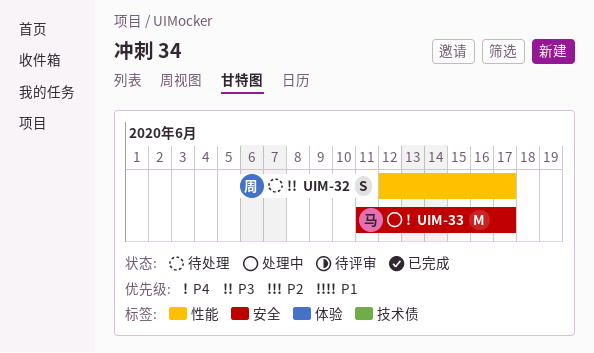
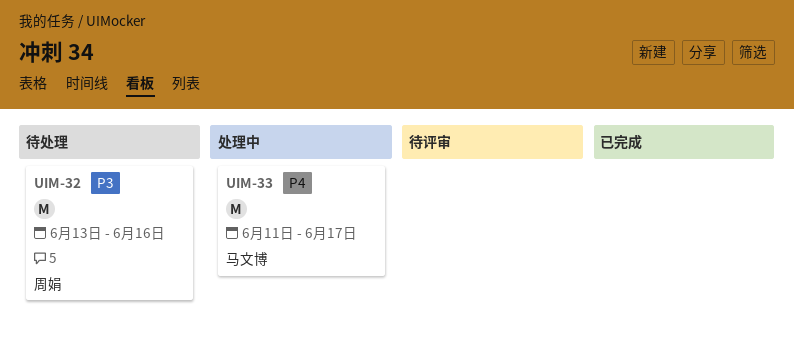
UIM-32, estimate: S -> M
UIM-32, start: Jun 12 -> Jun 13
UIM-32, due: Jun 17 -> Jun 16

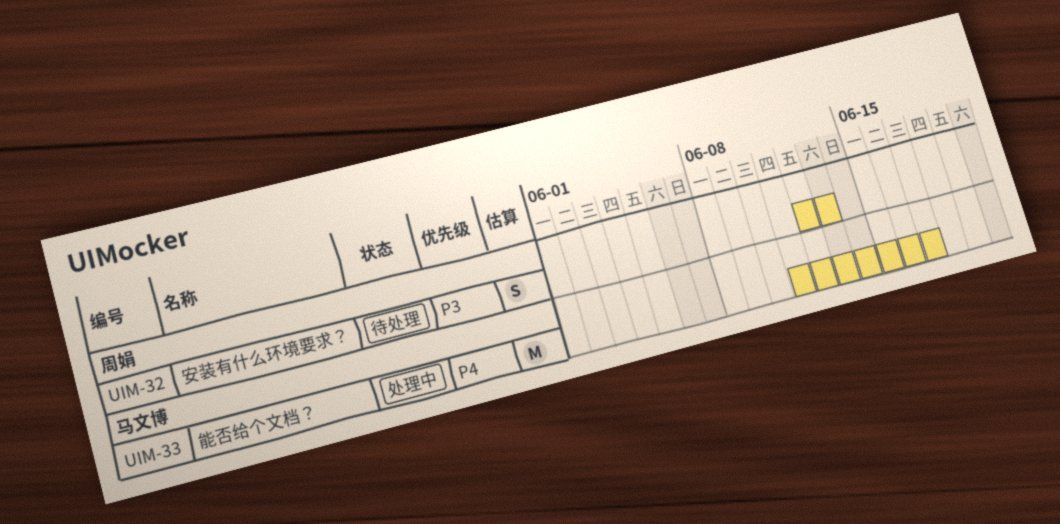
UIM-32, estimate: M -> S
UIM-32, start: Jun 13 -> Jun 12
UIM-32, due: Jun 16 -> Jun 13

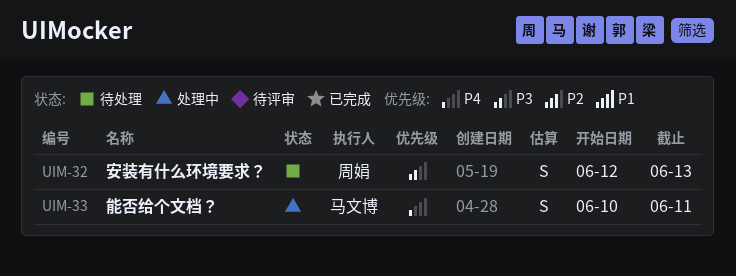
UIM-33, estimate: M -> S
UIM-33, start: Jun 11 -> Jun 10
UIM-33, due: Jun 17 -> Jun 11

